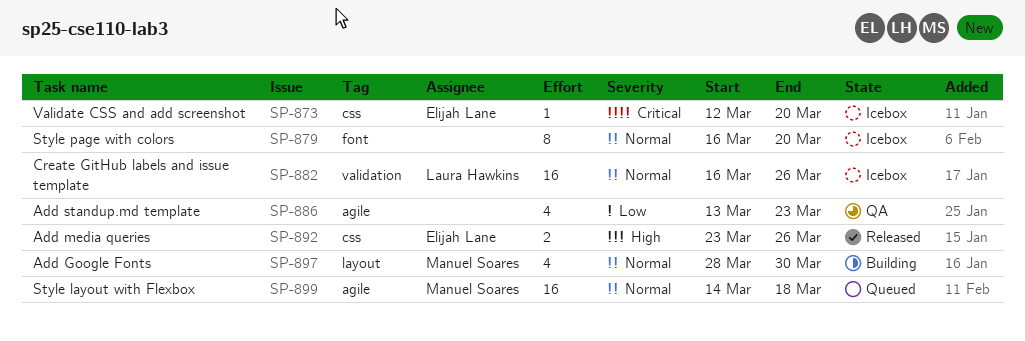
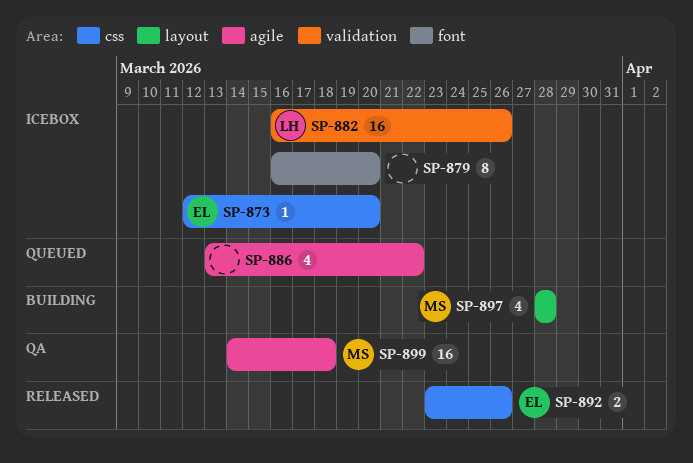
SP-886, status: QA -> Queued
SP-886, due: Mar 23 -> Mar 22
SP-897, due: Mar 30 -> Mar 28
SP-899, status: Queued -> QA

